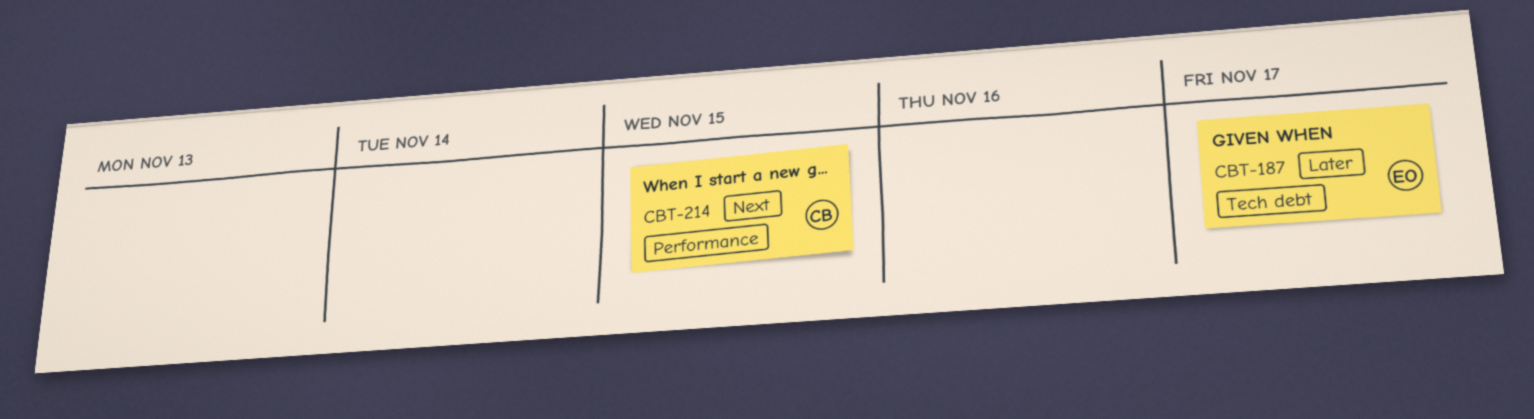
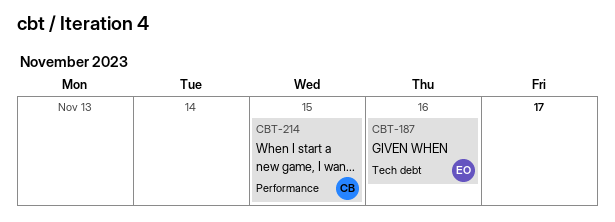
CBT-187, due: Nov 17 -> Nov 16

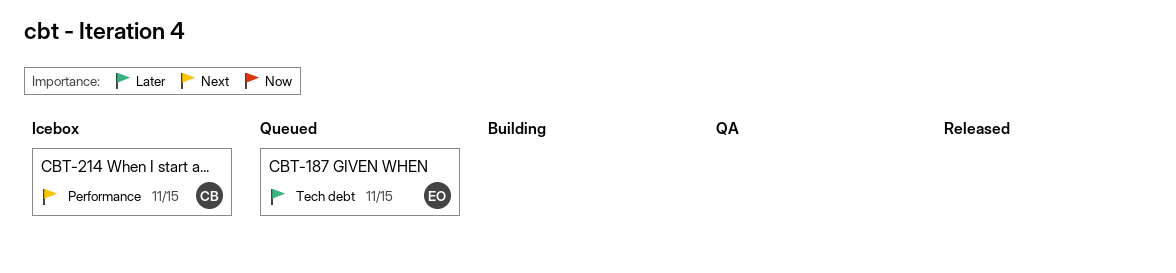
CBT-187, due: Nov 16 -> Nov 15

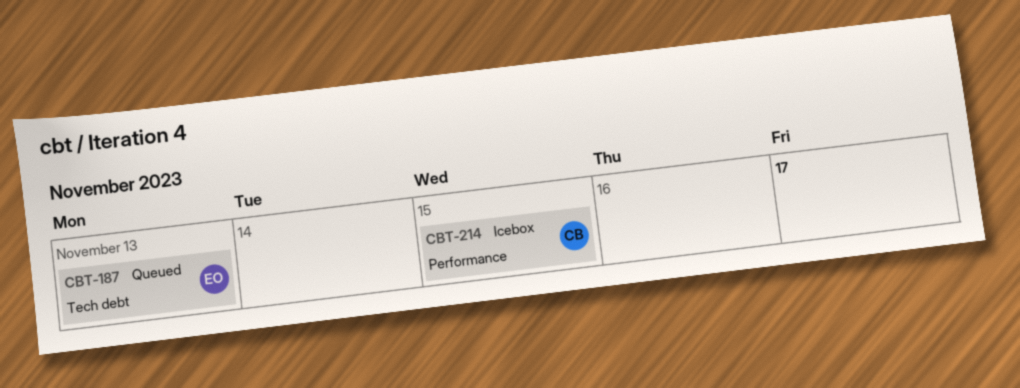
CBT-187, due: Nov 15 -> Nov 13

